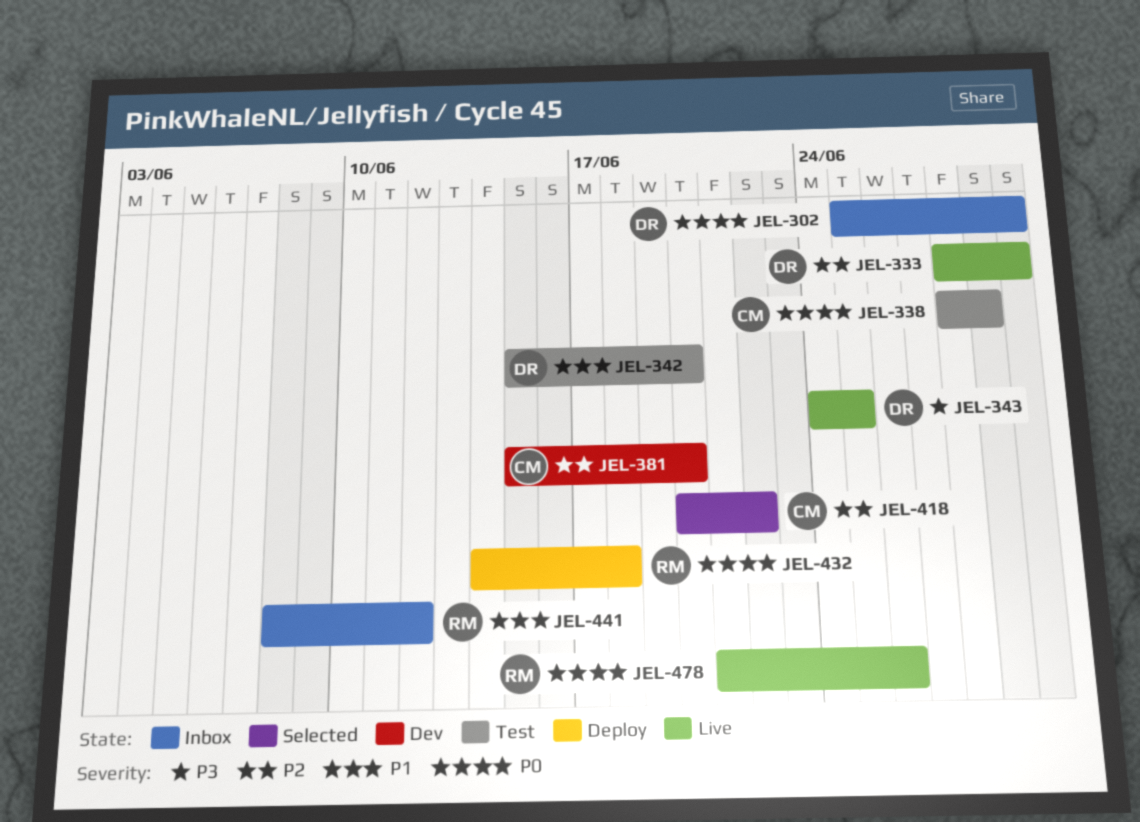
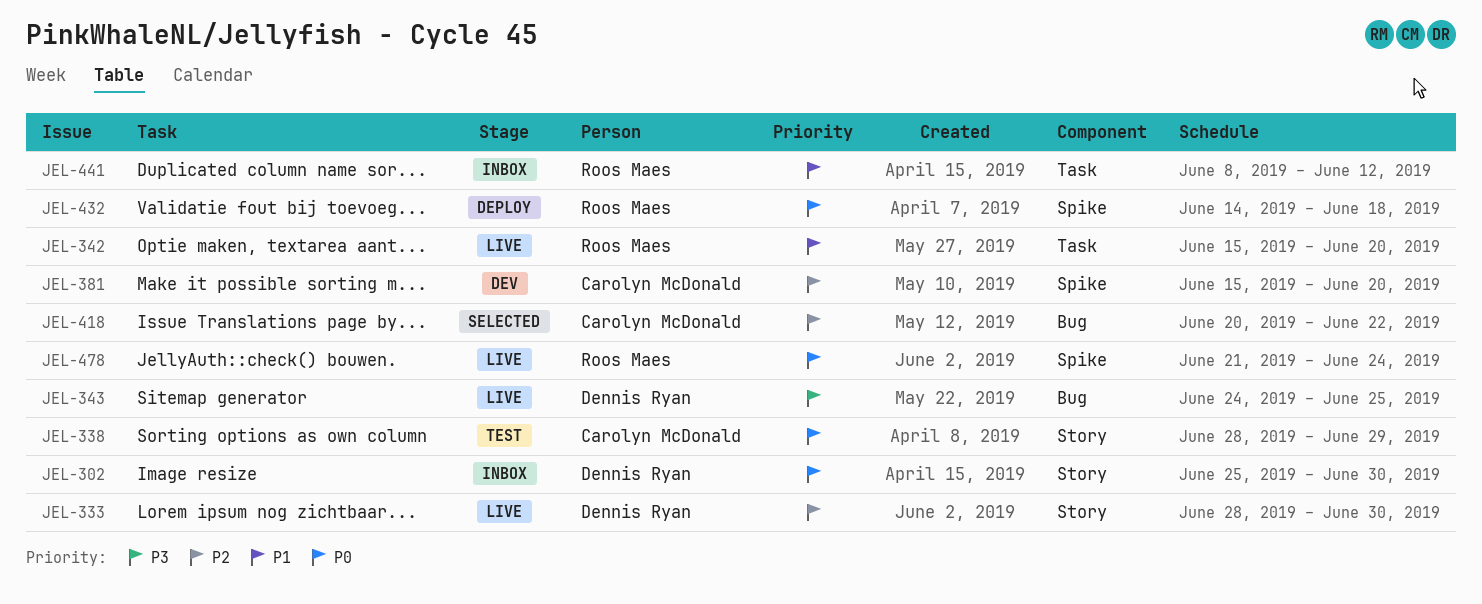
JEL-342, status: Test -> Live
JEL-342, owner: Dennis Ryan -> Roos Maes
JEL-478, due: Jun 26 -> Jun 24

